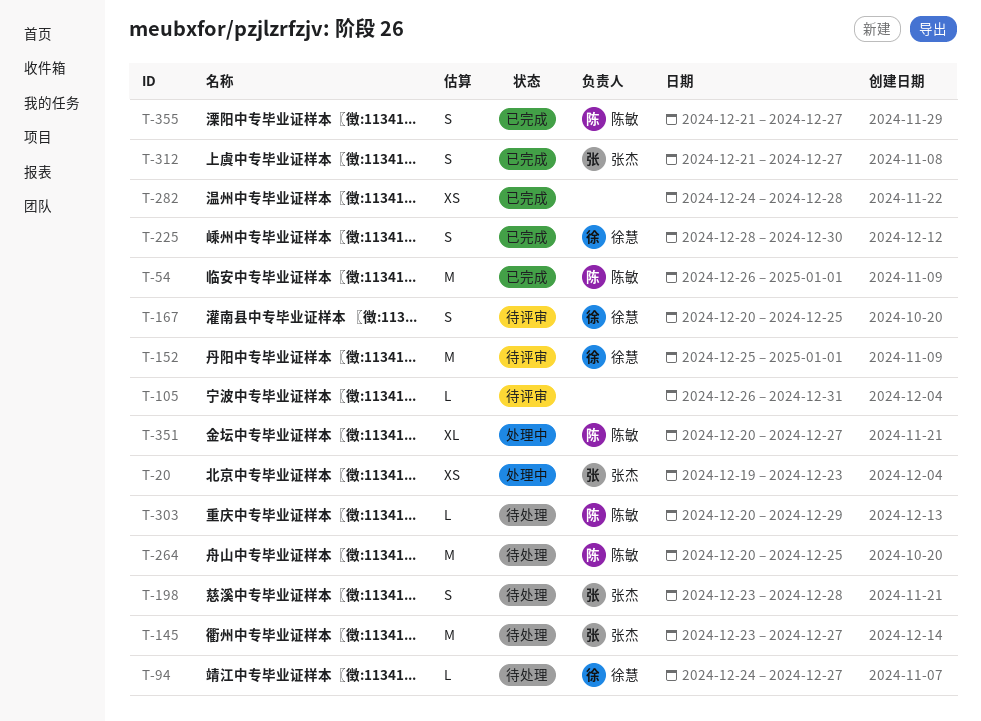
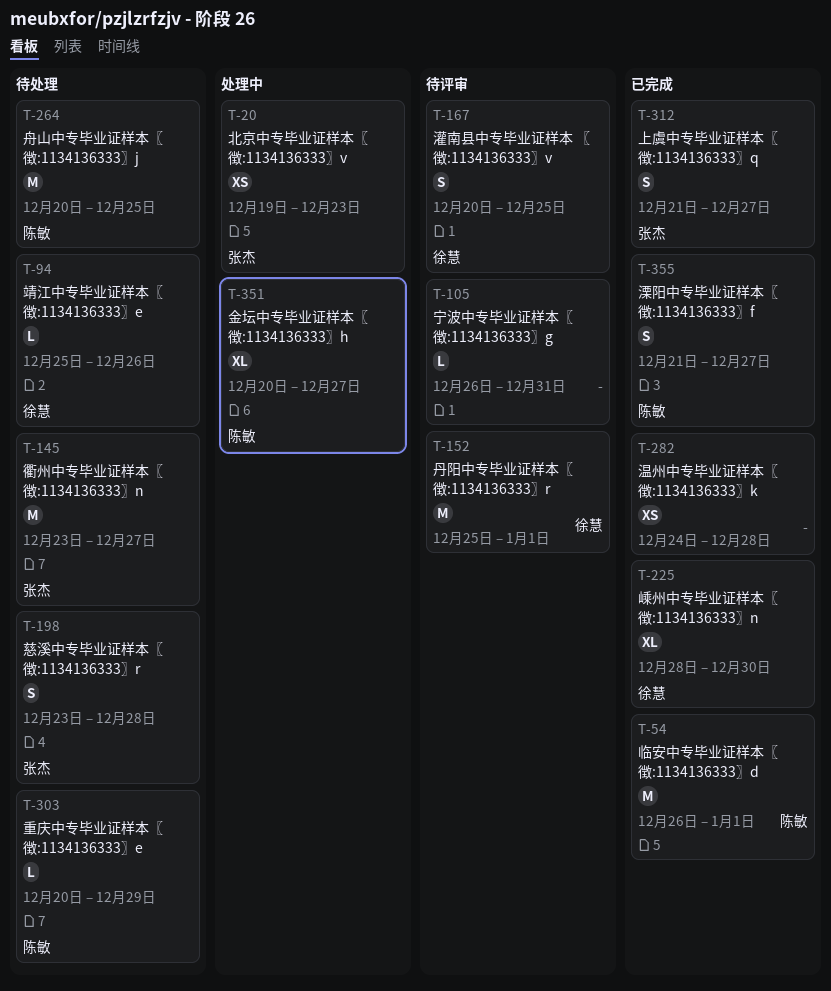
T-94, start: Dec 24 -> Dec 25
T-94, due: Dec 27 -> Dec 26
T-225, estimate: S -> XL

